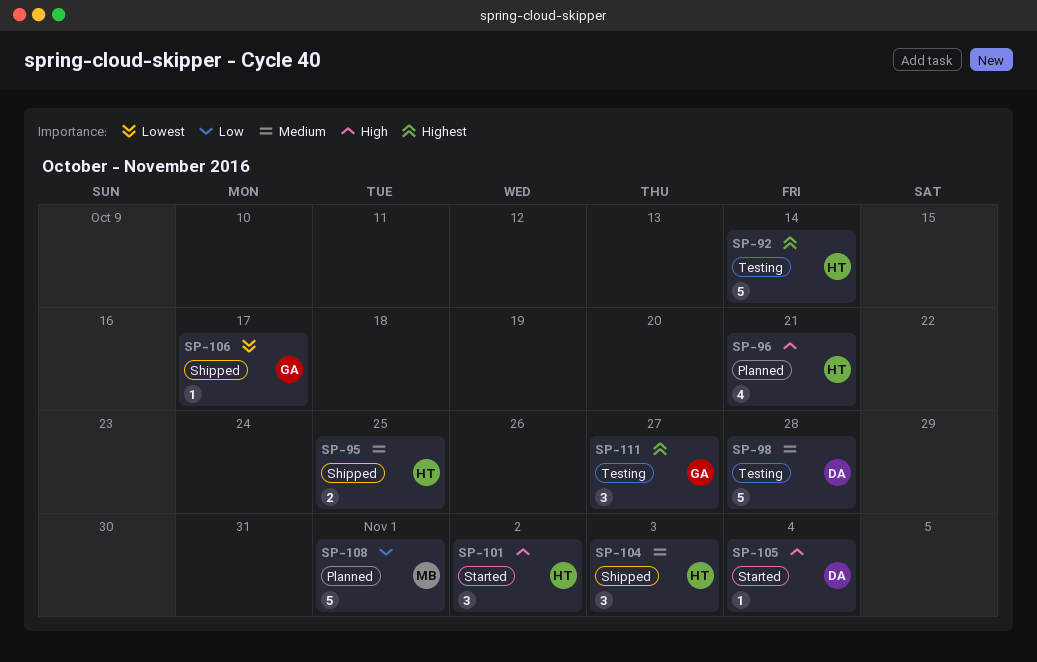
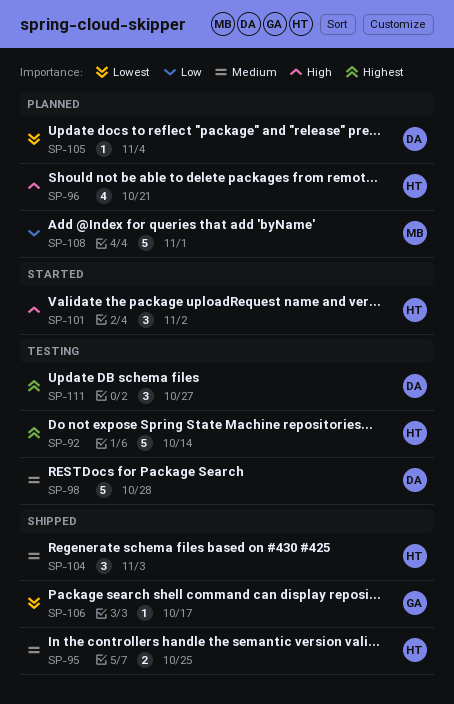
SP-105, status: Started -> Planned
SP-105, priority: High -> Lowest
SP-111, owner: GA -> DA

